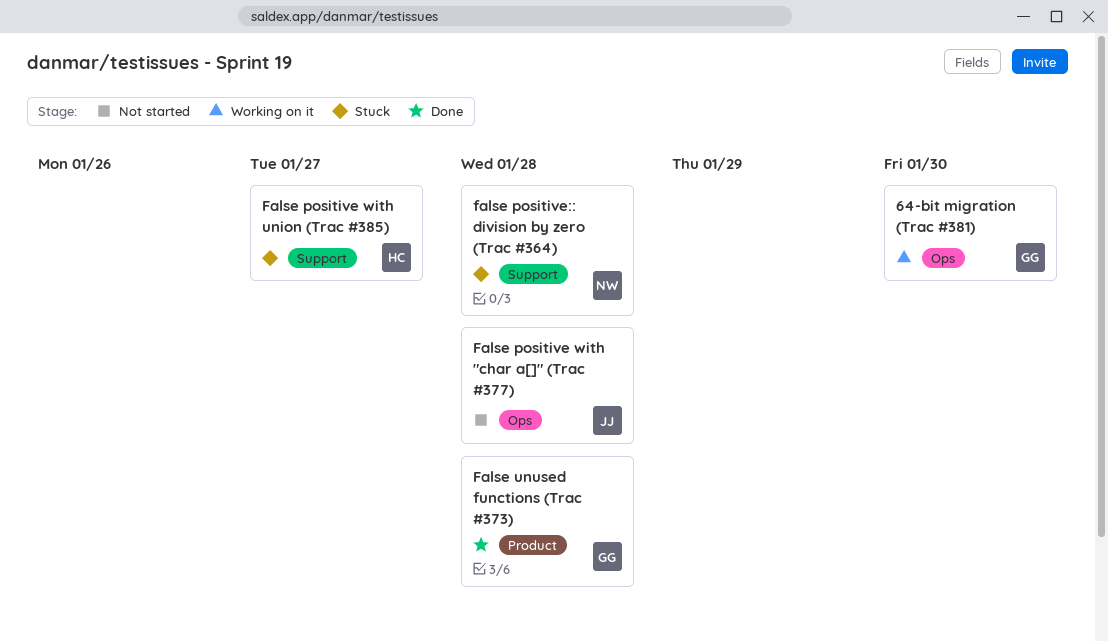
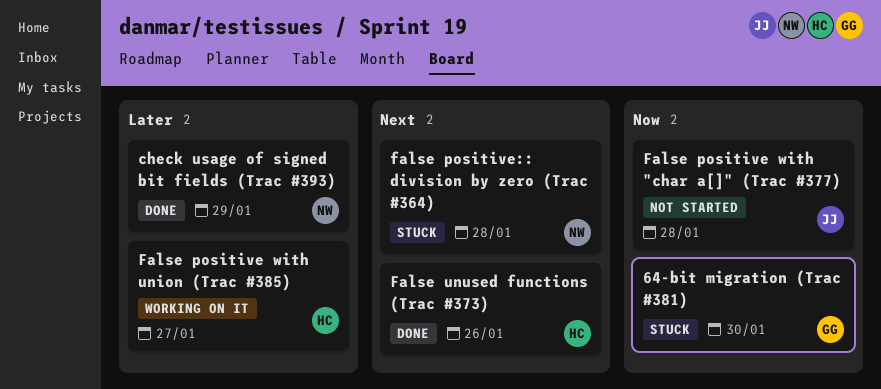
64-bit migration (Trac #381), status: Working on it -> Stuck
check usage of signed bit fields (Trac #393): none -> present
False positive with union (Trac #385), status: Stuck -> Working on it
False unused functions (Trac #373), owner: GG -> HC
False unused functions (Trac #373), due: Jan 28 -> Jan 26

